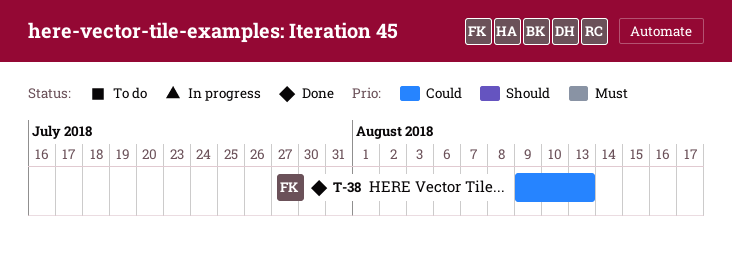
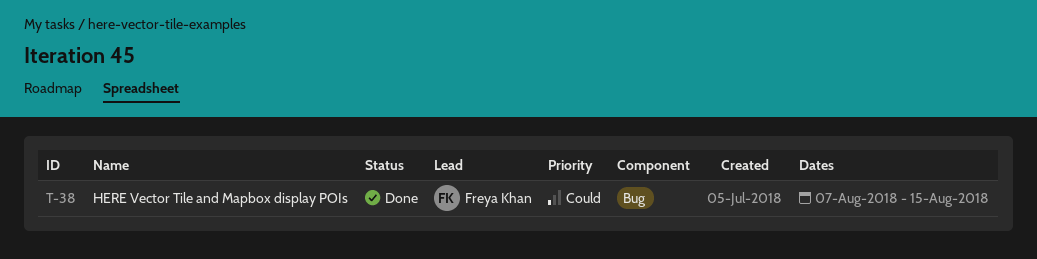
T-38, start: Aug 9 -> Aug 7
T-38, due: Aug 13 -> Aug 15

